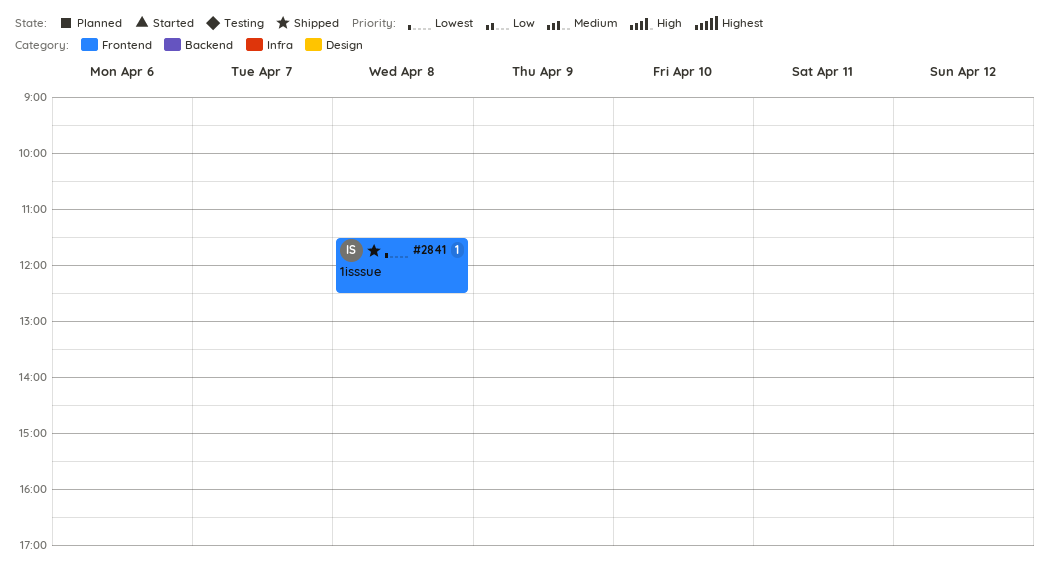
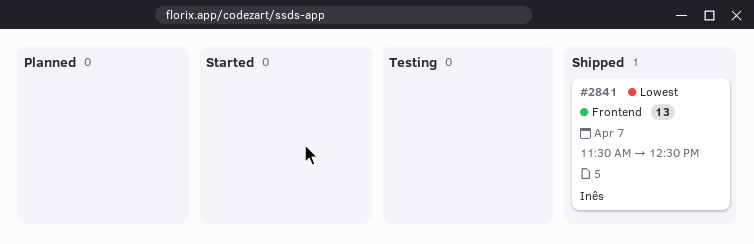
#2841, estimate: 1 -> 13
#2841, day: Apr 8 -> Apr 7

